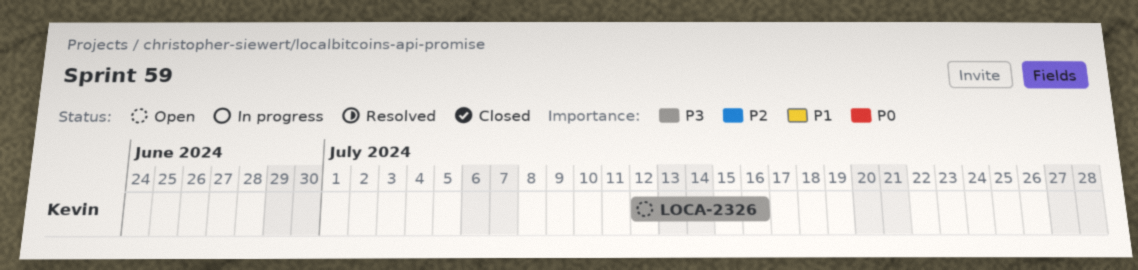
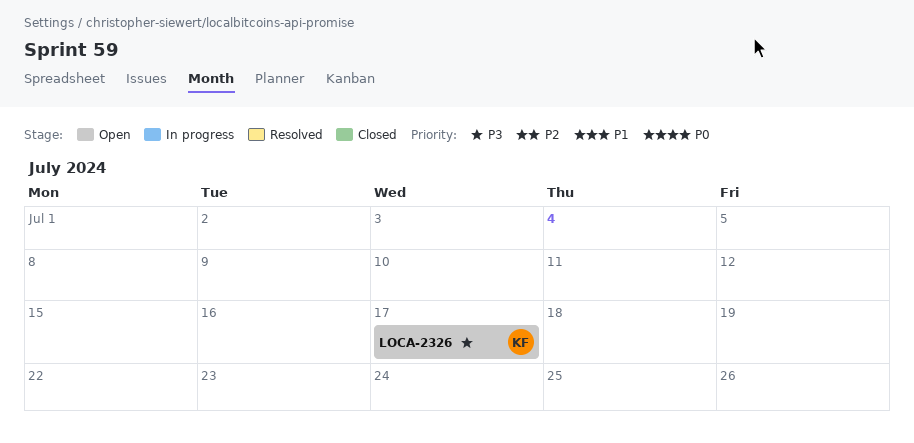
LOCA-2326, due: Jul 16 -> Jul 17

